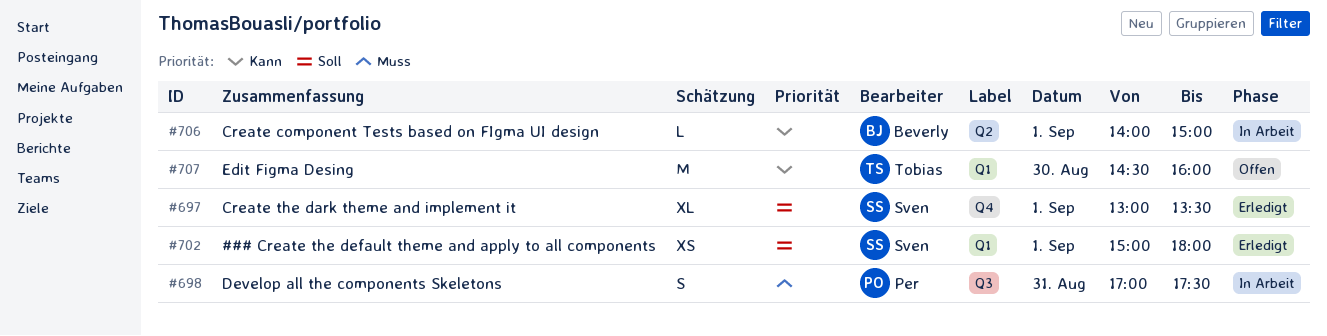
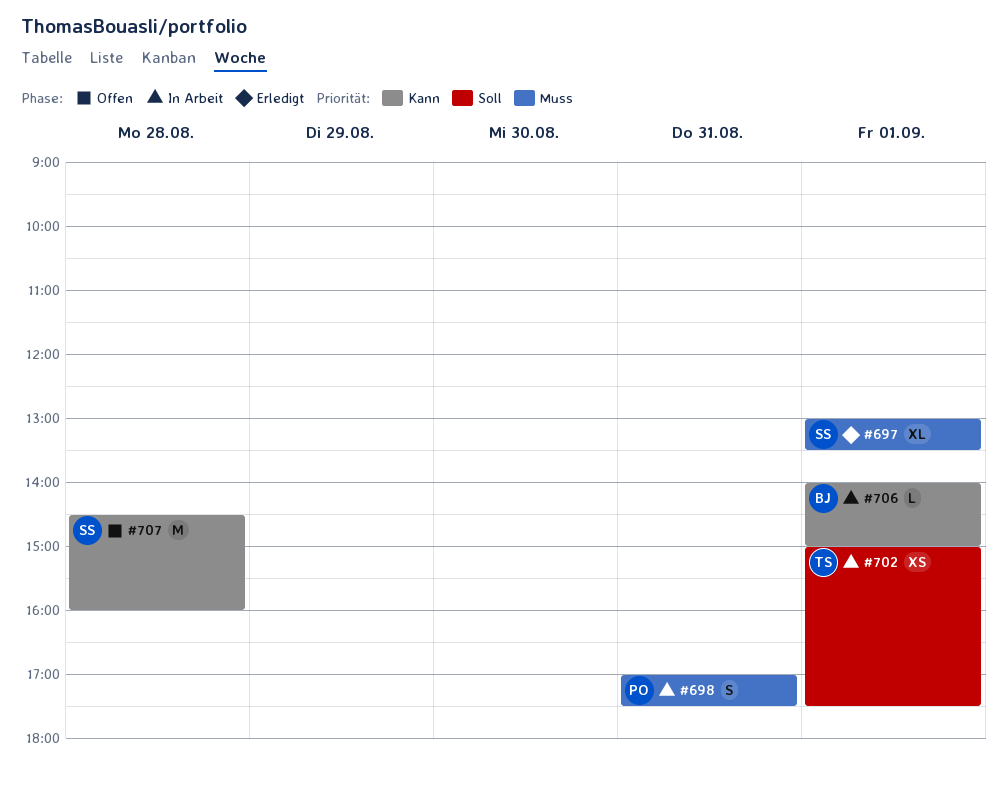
#697, priority: Soll -> Muss
#702, status: Erledigt -> In Arbeit
#702, owner: Sven -> Tobias
#702, ends: 18:00 -> 17:30
#707, owner: Tobias -> Sven
#707, day: Aug 30 -> Aug 28

